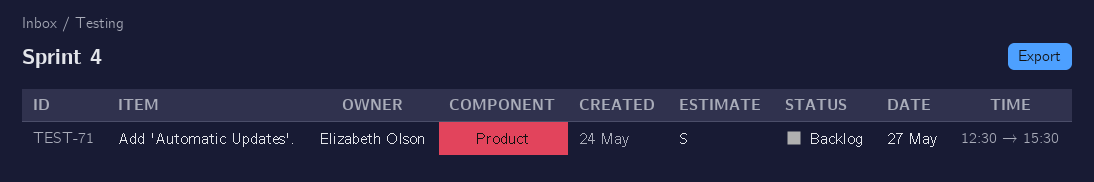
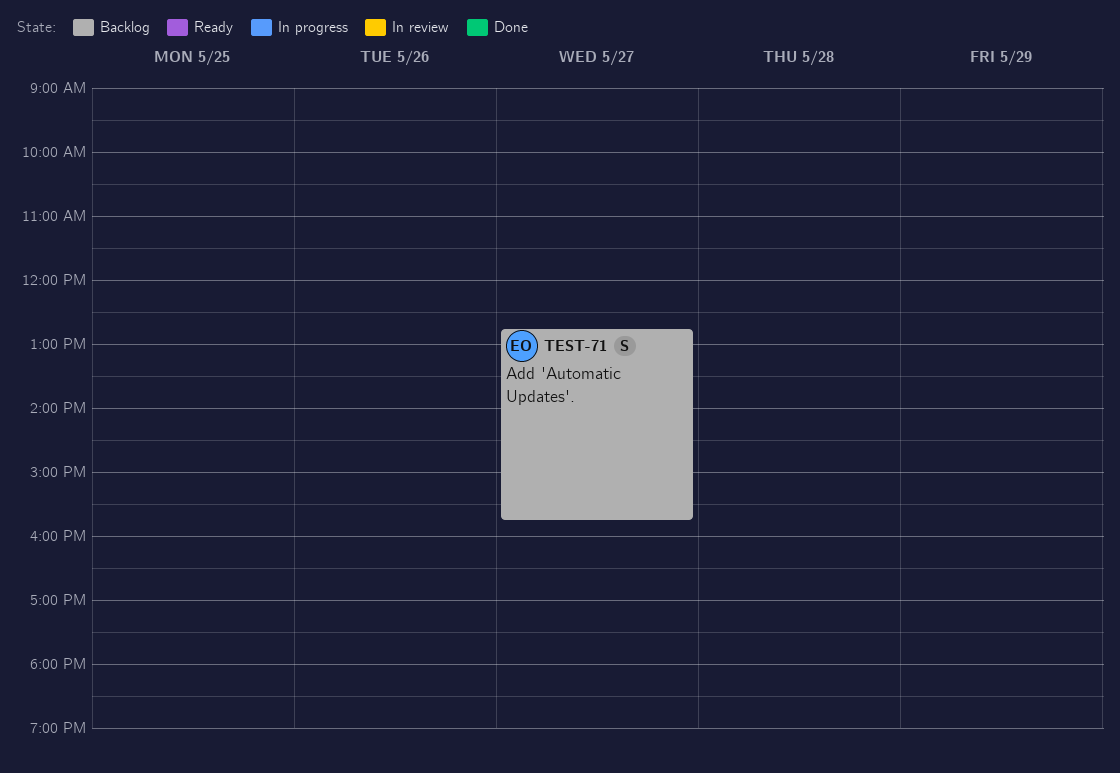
TEST-71, begins: 12:30 -> 12:45
TEST-71, ends: 15:30 -> 15:45

